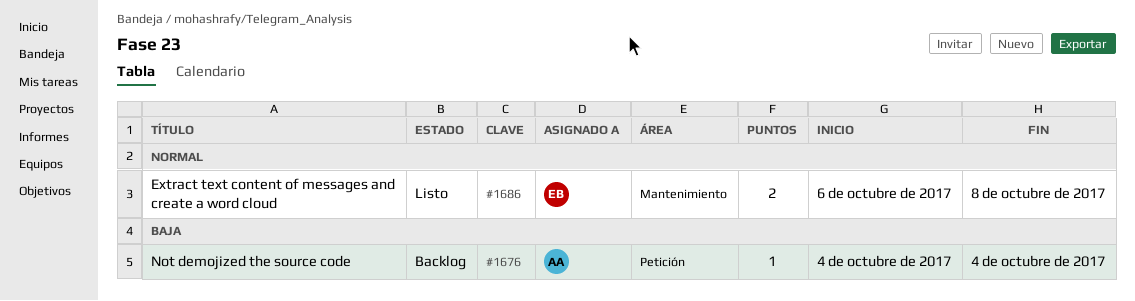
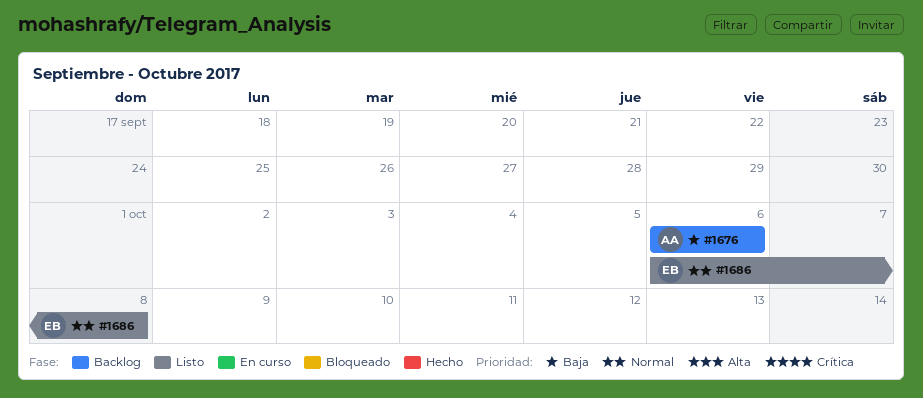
#1676, start: Oct 4 -> Oct 6
#1676, due: Oct 4 -> Oct 6

